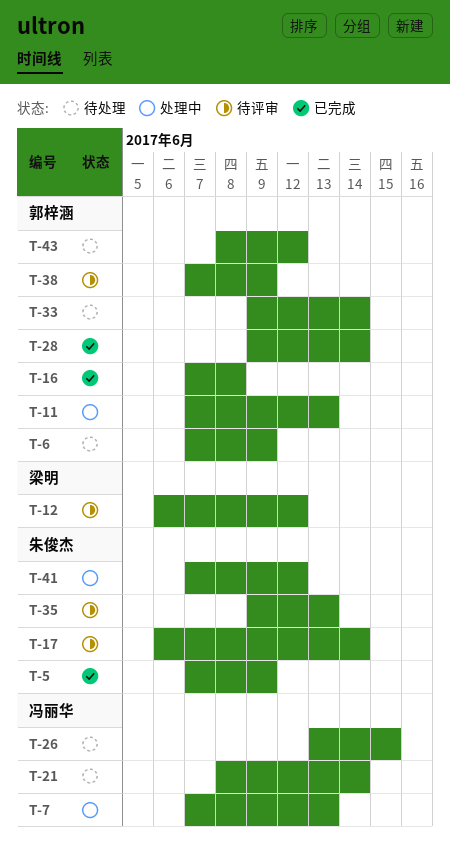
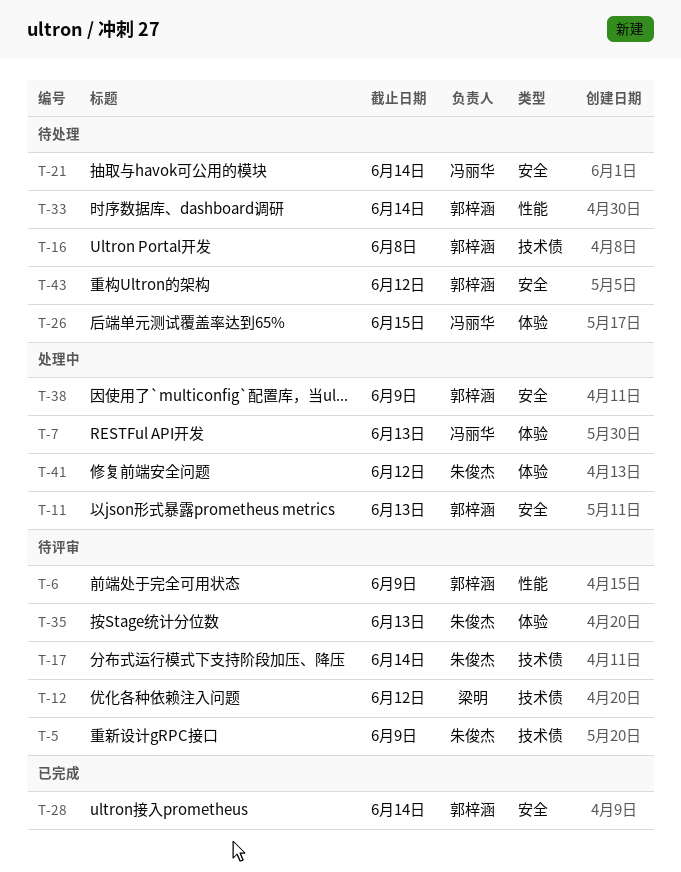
T-5, status: 已完成 -> 待评审
T-6, status: 待处理 -> 待评审
T-16, status: 已完成 -> 待处理
T-38, status: 待评审 -> 处理中

